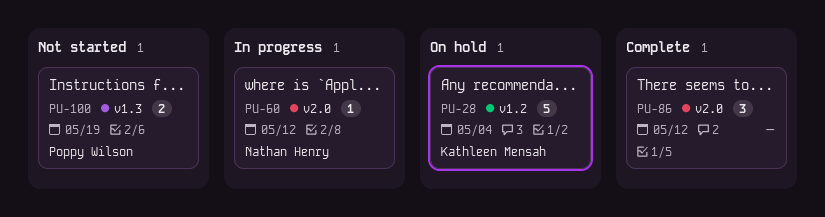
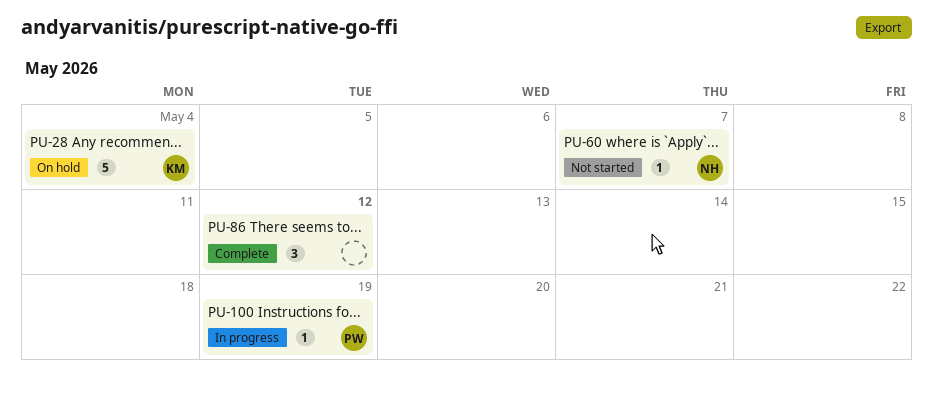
PU-60, status: In progress -> Not started
PU-60, due: May 12 -> May 7
PU-100, status: Not started -> In progress
PU-100, estimate: 2 -> 1

